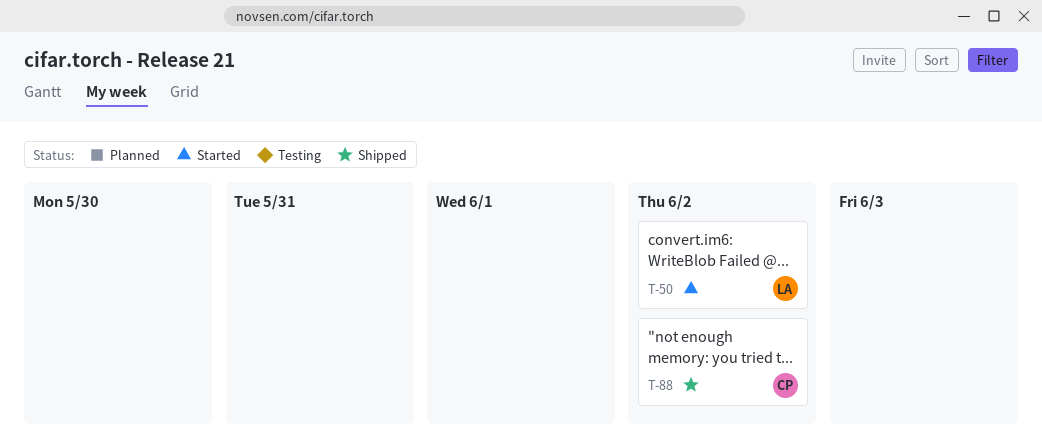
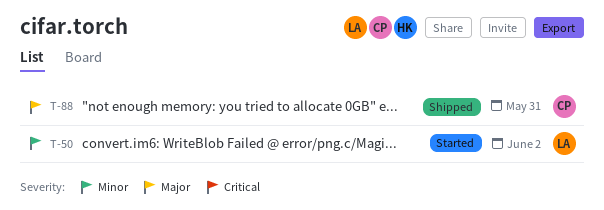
T-88, due: Jun 2 -> May 31

